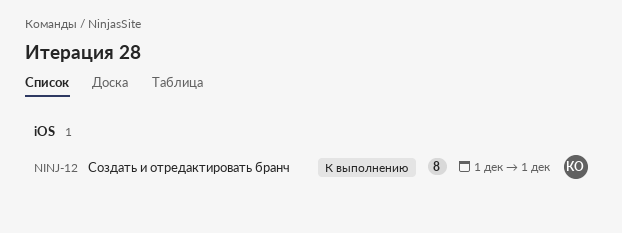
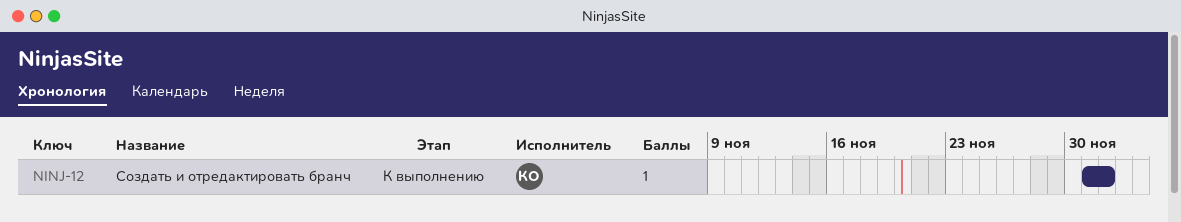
NINJ-12, estimate: 8 -> 1
NINJ-12, due: Dec 1 -> Dec 2

